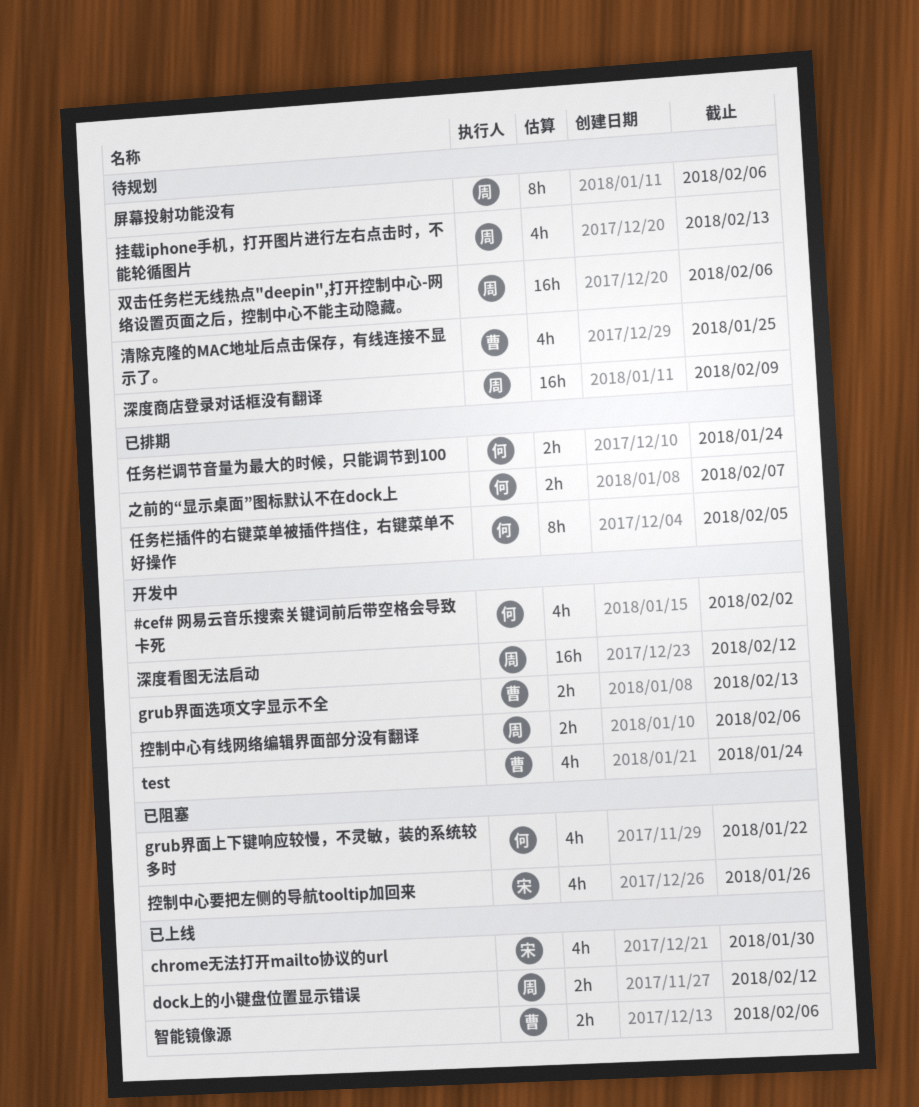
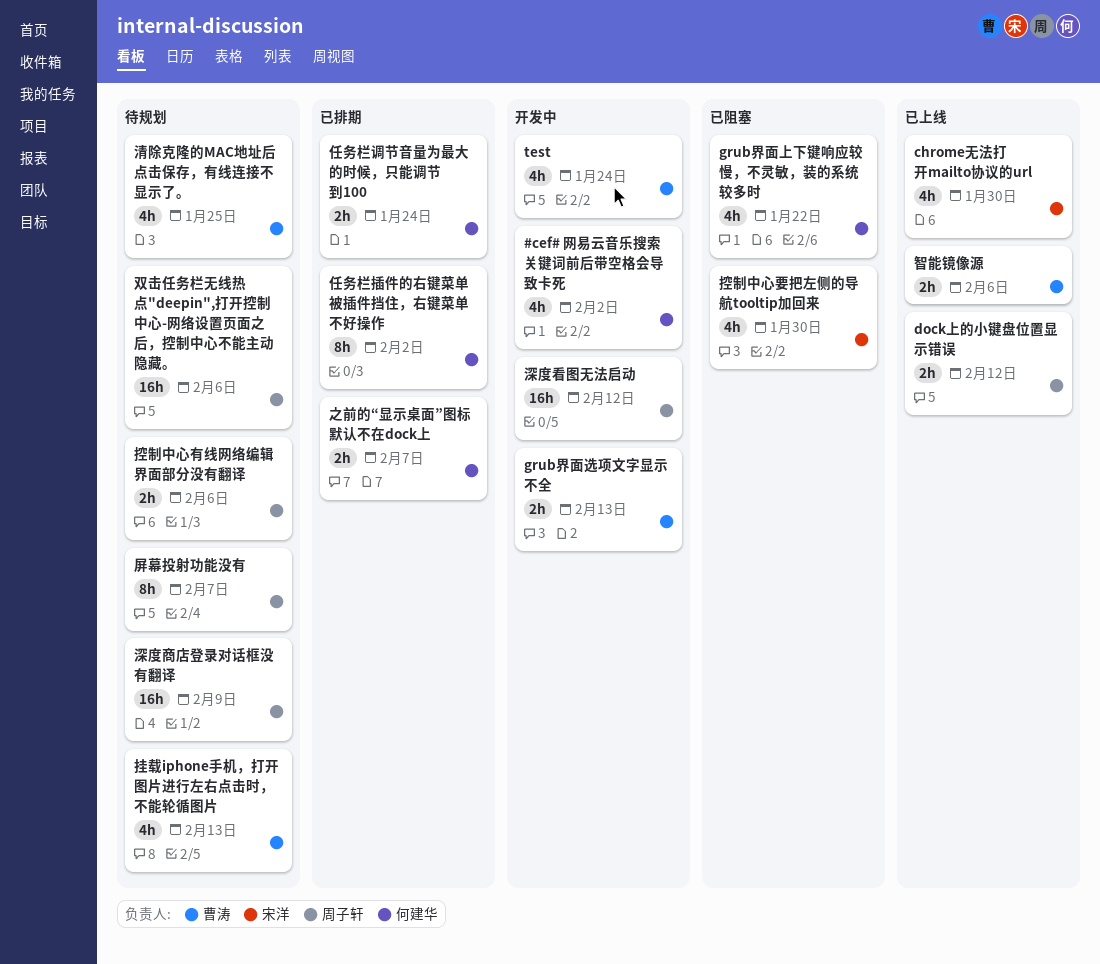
任务栏插件的右键菜单被插件挡住，右键菜单不好操作, due: Feb 5 -> Feb 2
屏幕投射功能没有, due: Feb 6 -> Feb 7
挂载iphone手机，打开图片进行左右点击时，不能轮循图片, owner: 周子轩 -> 曹涛
控制中心有线网络编辑界面部分没有翻译, status: 开发中 -> 待规划
控制中心要把左侧的导航tooltip加回来, due: Jan 26 -> Jan 30

